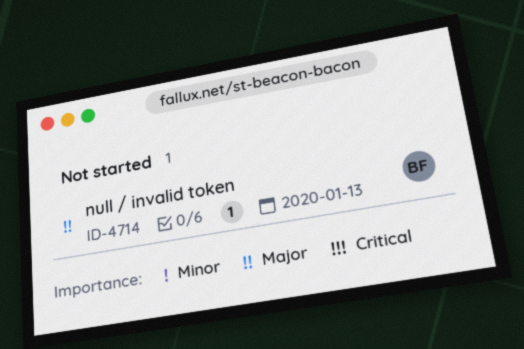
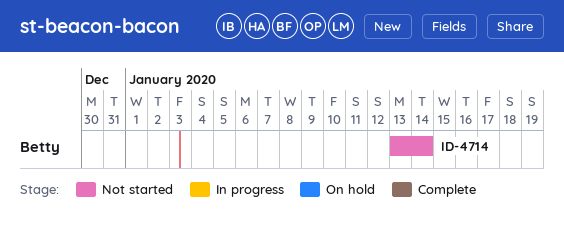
ID-4714, due: Jan 13 -> Jan 14

